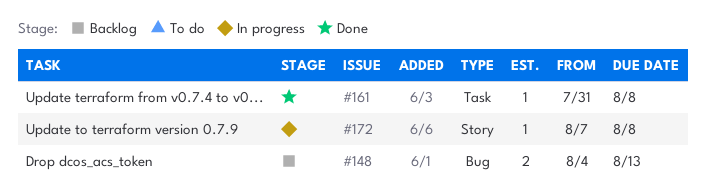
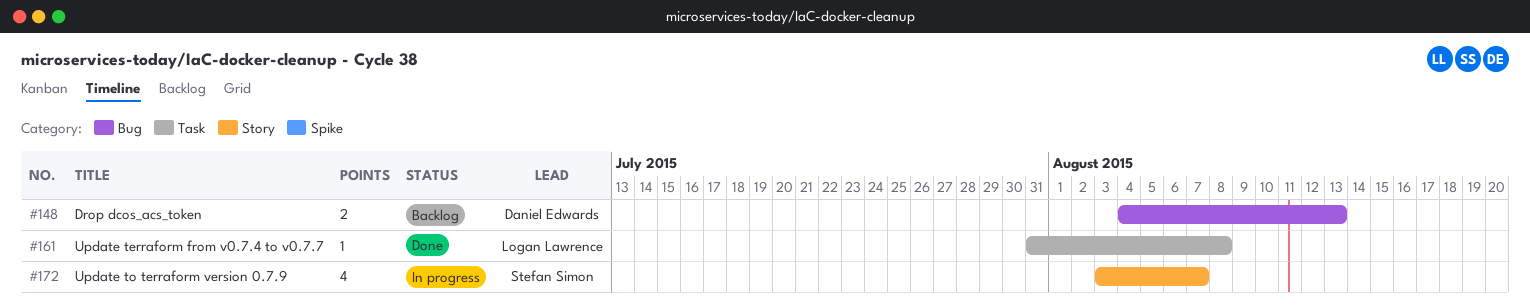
#172, estimate: 1 -> 4
#172, start: Aug 7 -> Aug 3
#172, due: Aug 8 -> Aug 7

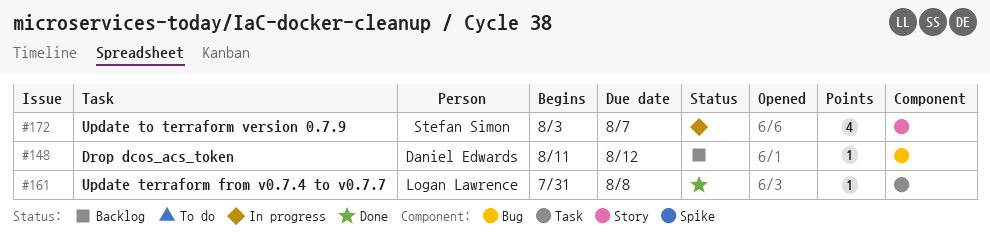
#148, estimate: 2 -> 1
#148, start: Aug 4 -> Aug 11
#148, due: Aug 13 -> Aug 12

